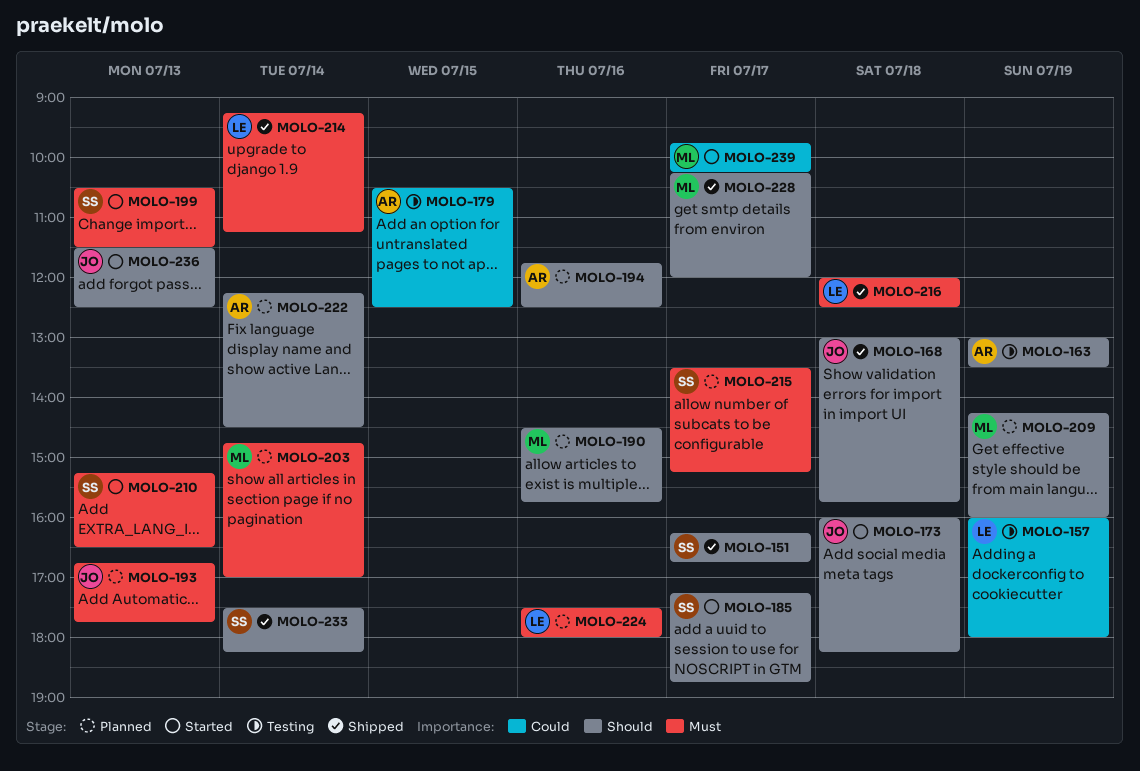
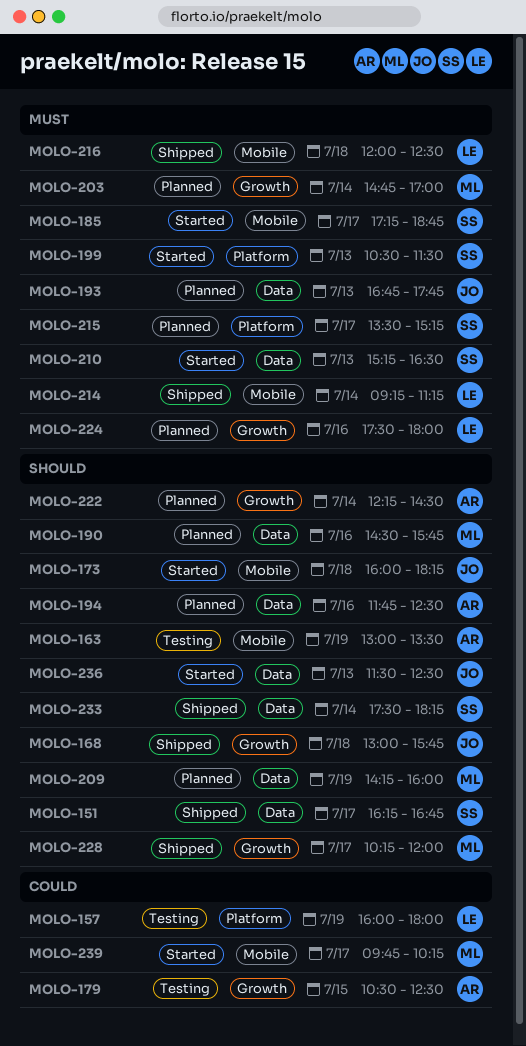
MOLO-185, priority: Should -> Must

